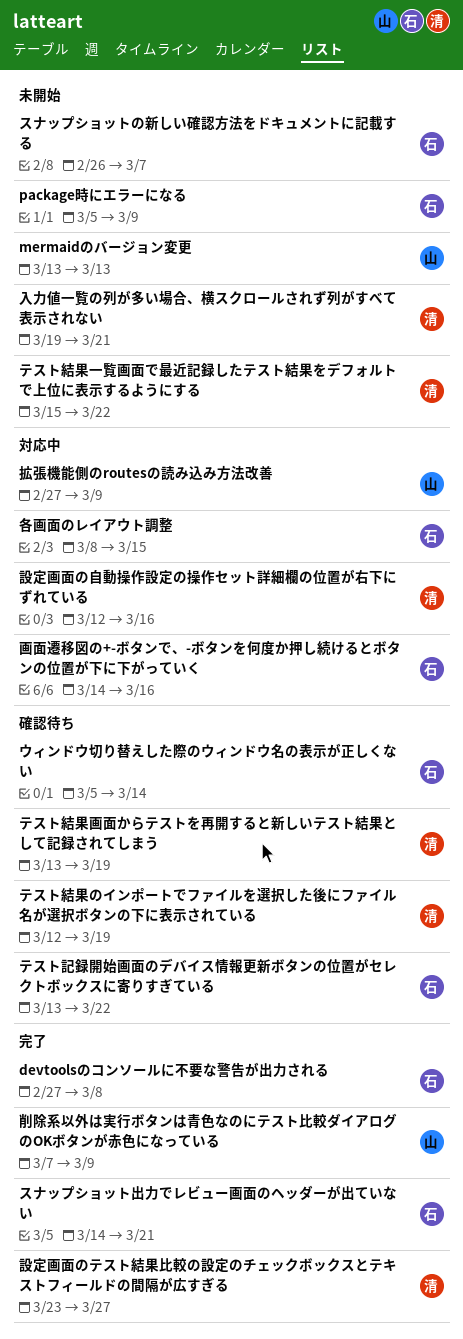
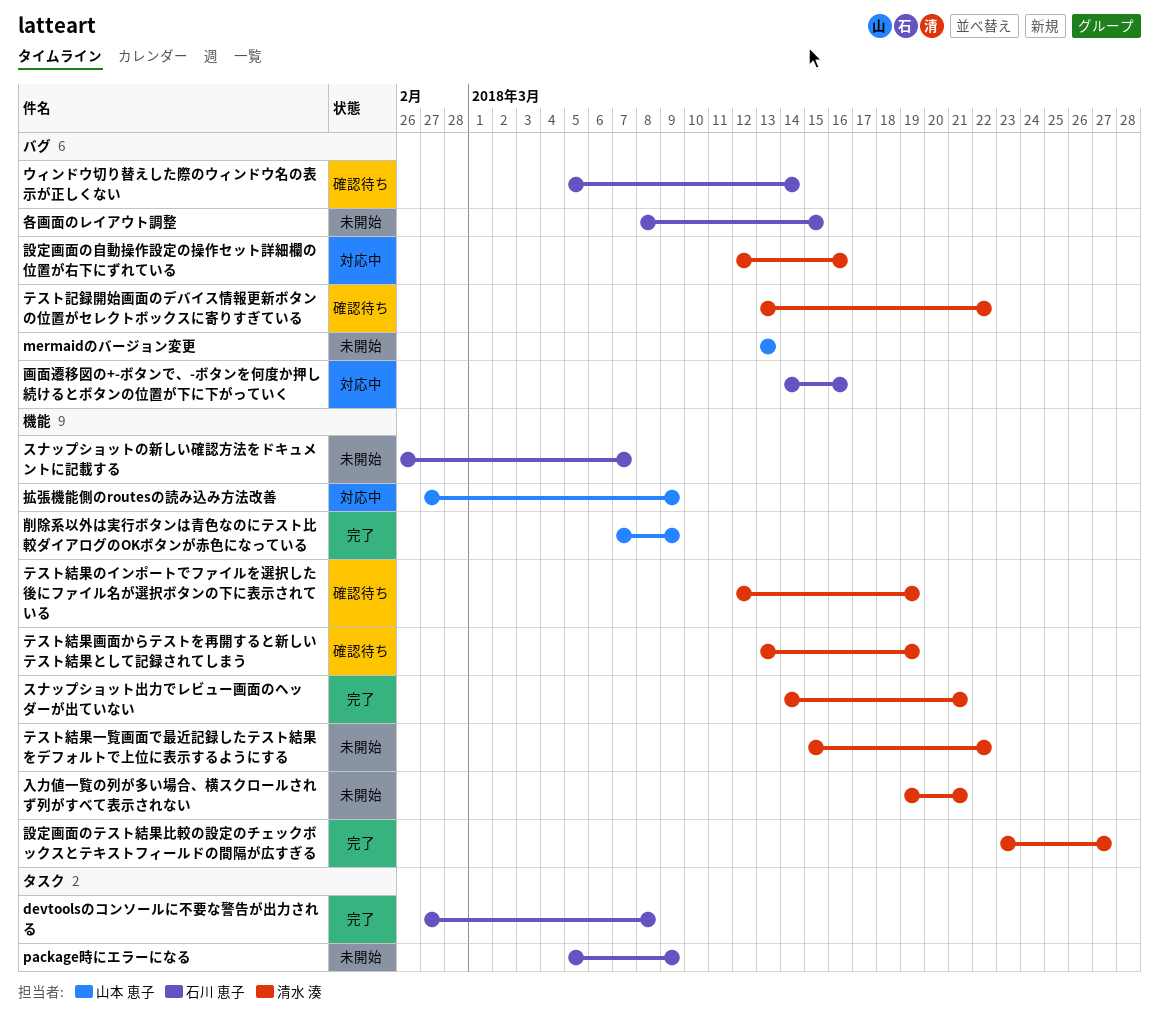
スナップショット出力でレビュー画面のヘッダーが出ていない, owner: 石川 恵子 -> 清水 湊
テスト記録開始画面のデバイス情報更新ボタンの位置がセレクトボックスに寄りすぎている, owner: 石川 恵子 -> 清水 湊
各画面のレイアウト調整, status: 対応中 -> 未開始

